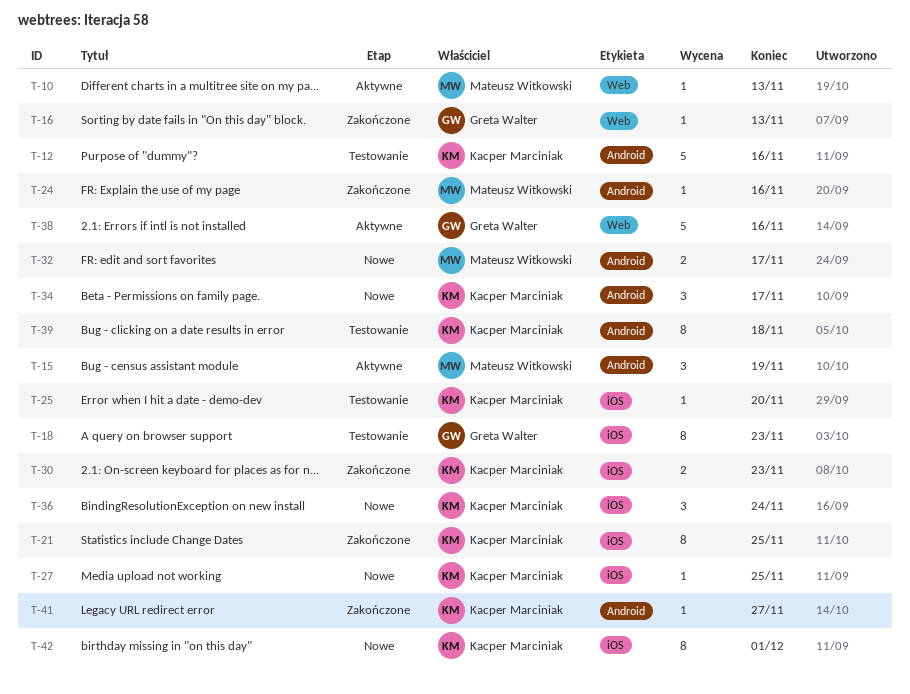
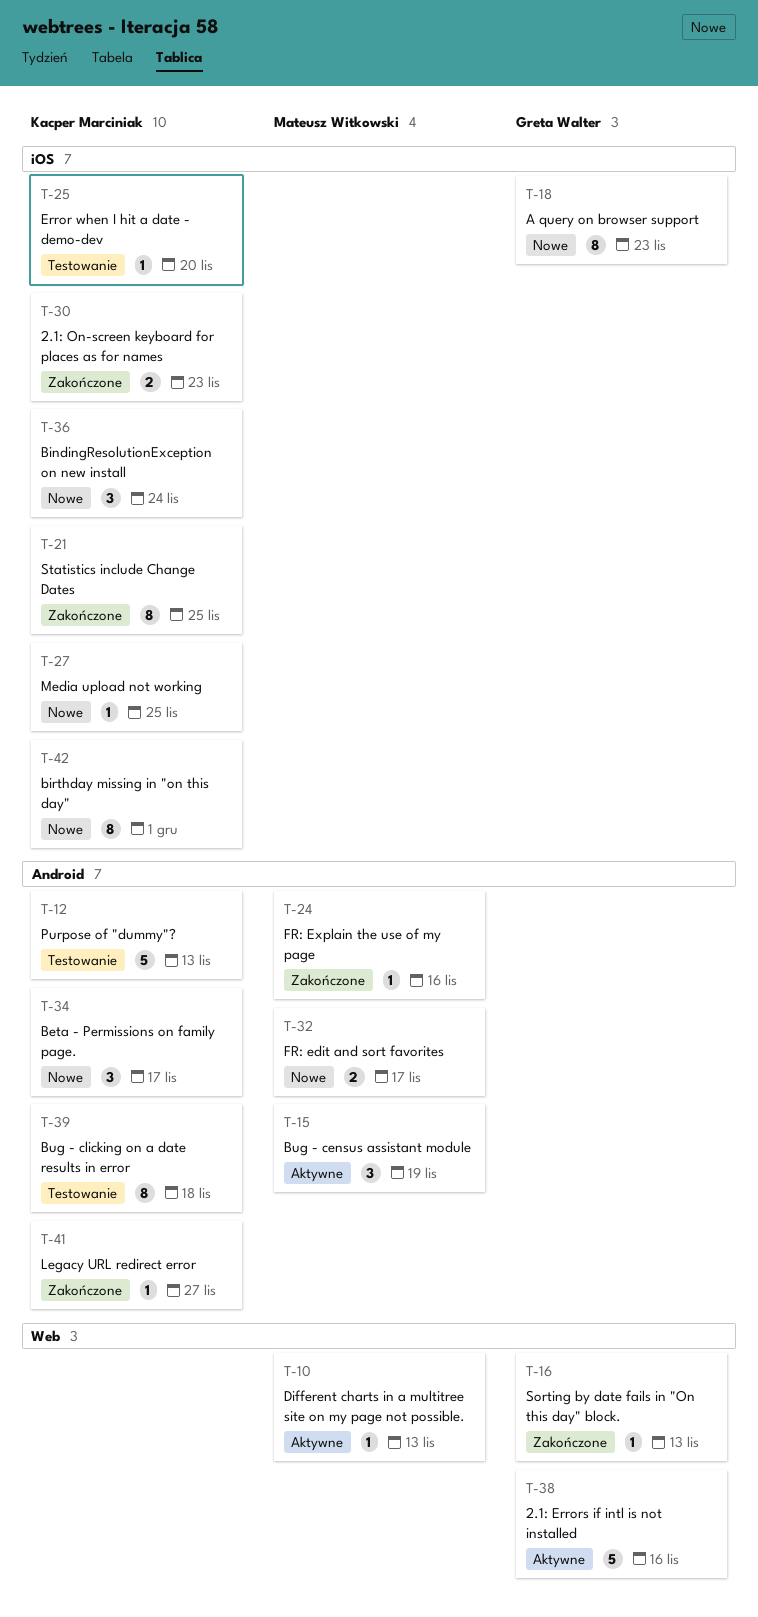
T-12, due: Nov 16 -> Nov 13
T-18, status: Testowanie -> Nowe

